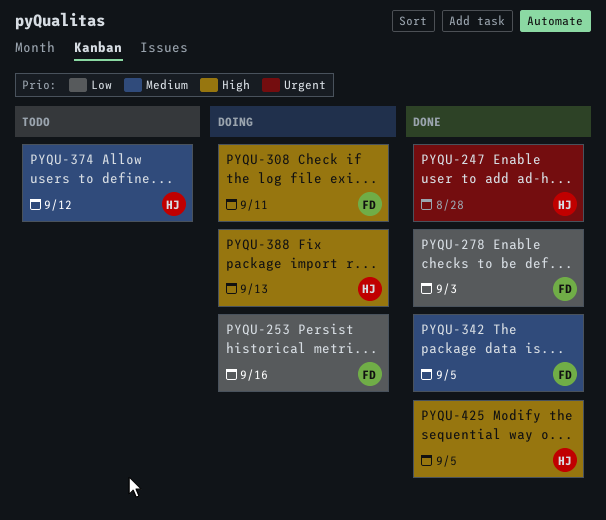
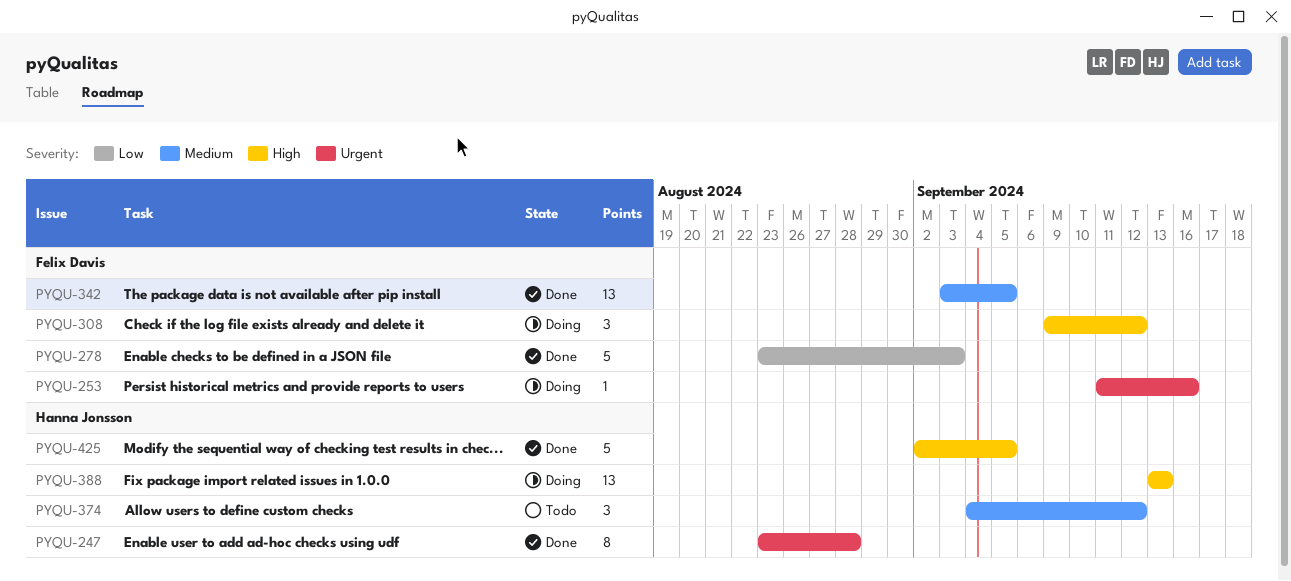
PYQU-253, priority: Low -> Urgent
PYQU-308, due: Sep 11 -> Sep 12

